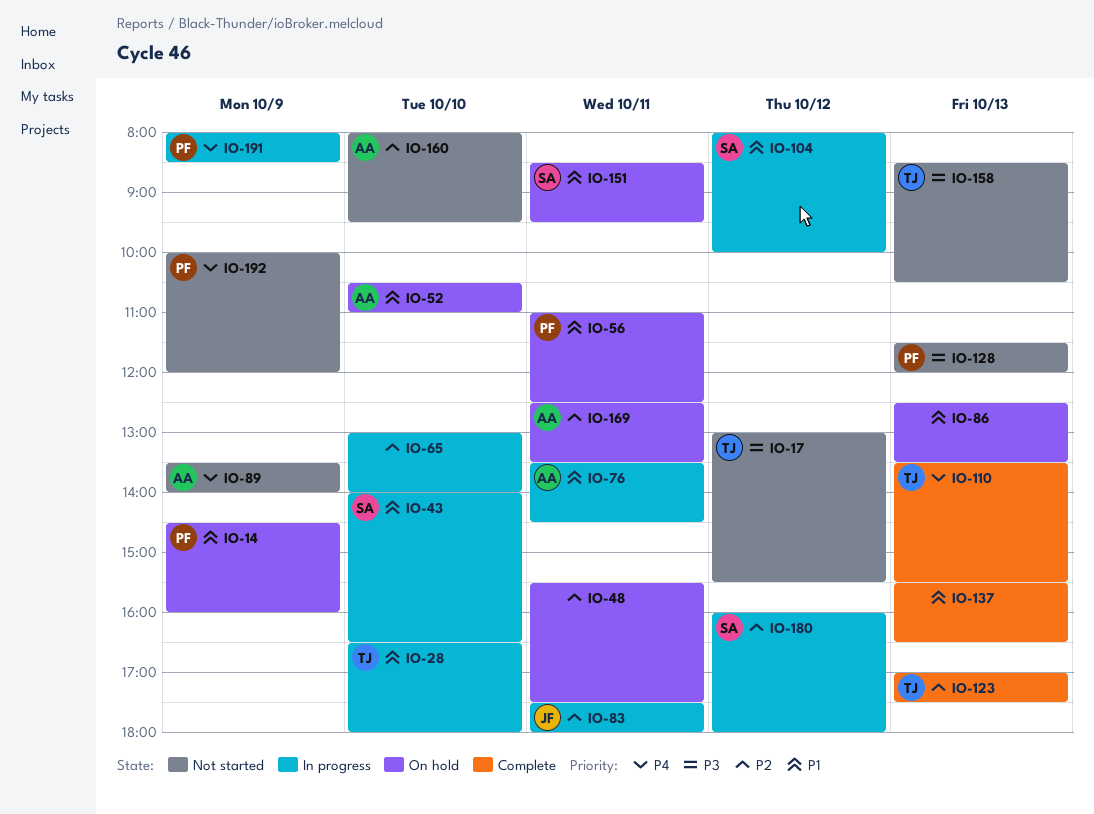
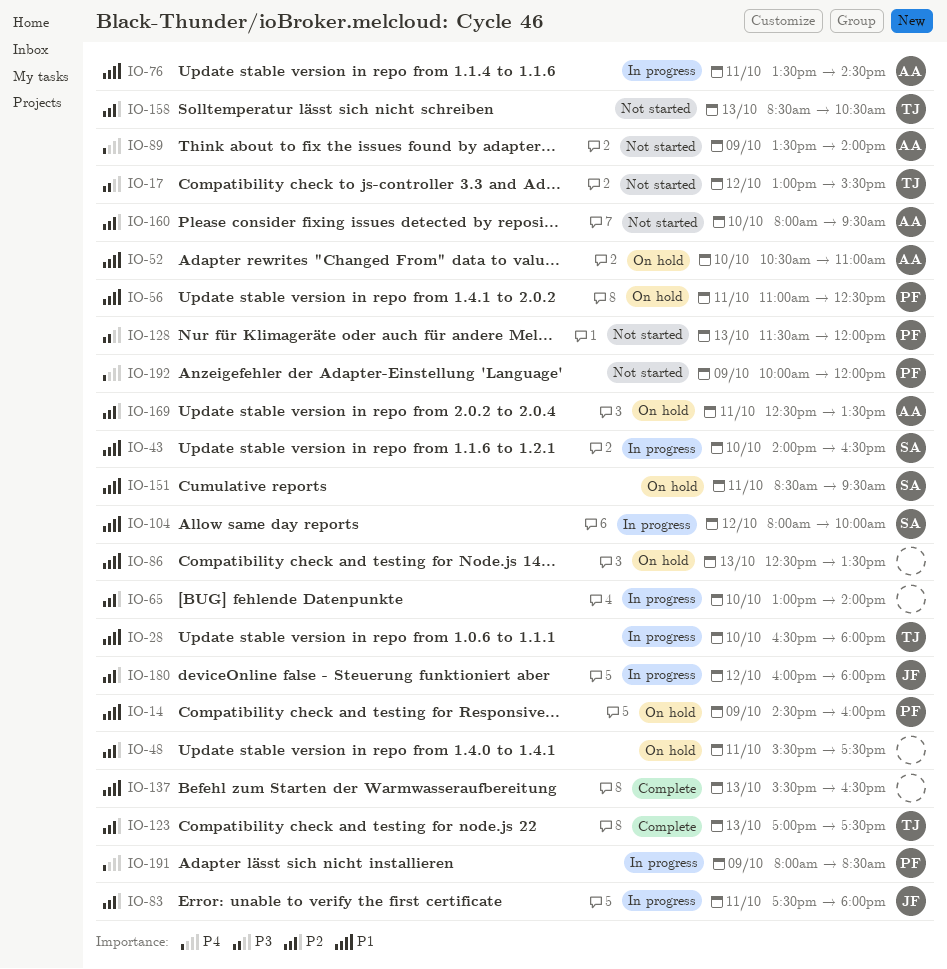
IO-110: present -> none
IO-158, priority: P3 -> P2
IO-180, owner: SA -> JF

